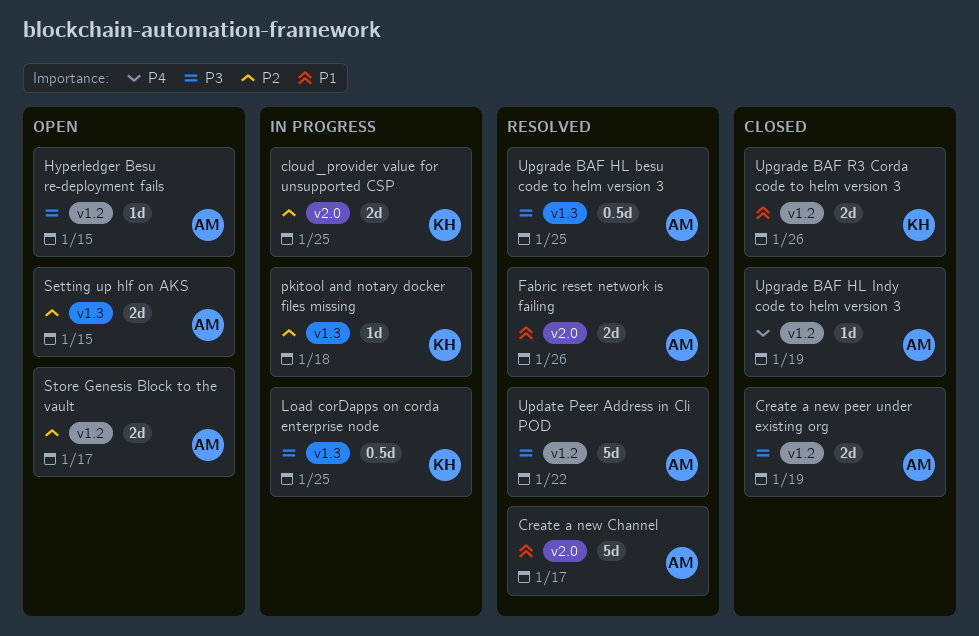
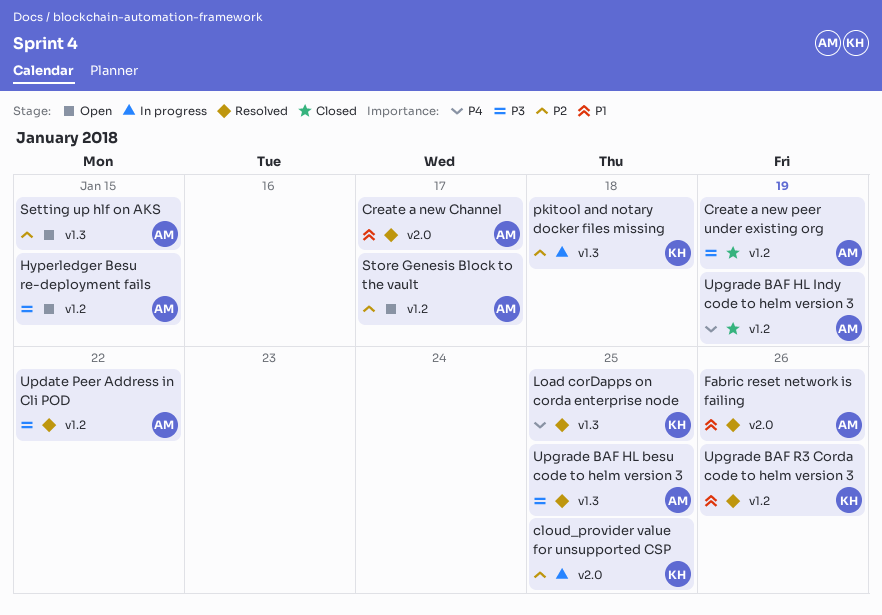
Load corDapps on corda enterprise node, status: In progress -> Resolved
Load corDapps on corda enterprise node, priority: P3 -> P4
Upgrade BAF R3 Corda code to helm version 3, status: Closed -> Resolved

